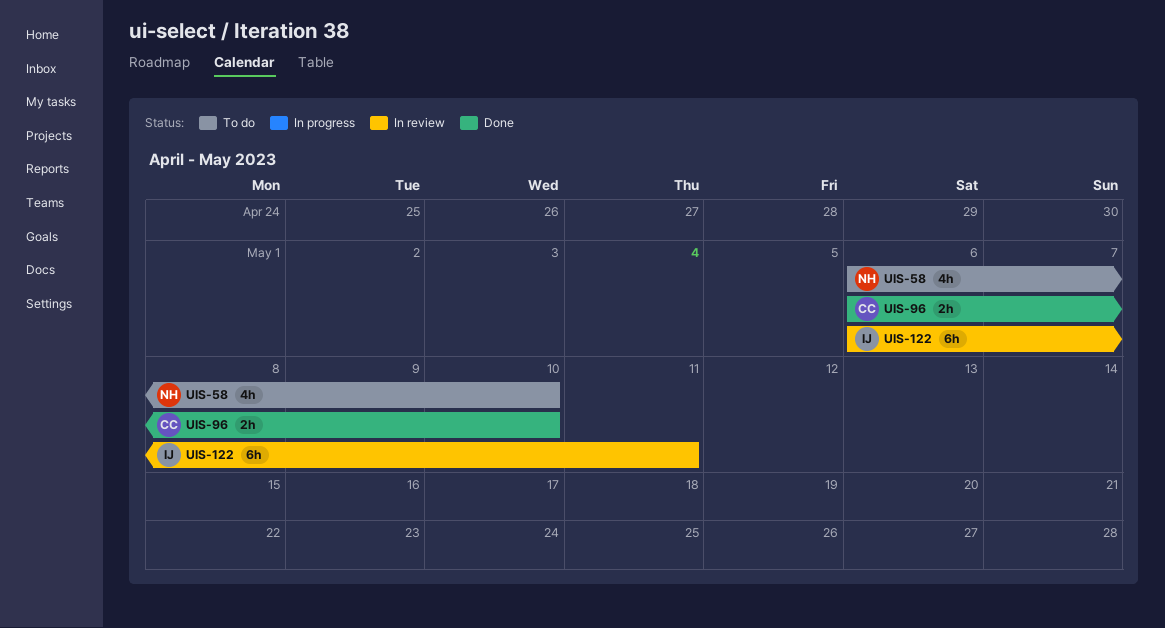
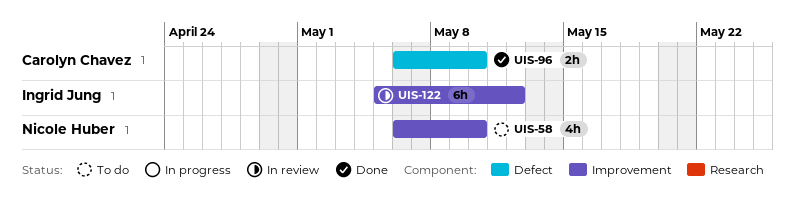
UIS-122, start: May 6 -> May 5
UIS-122, due: May 11 -> May 12

